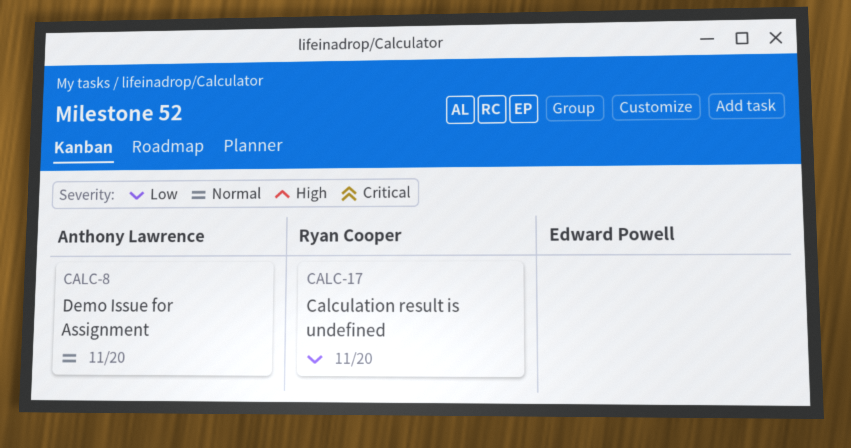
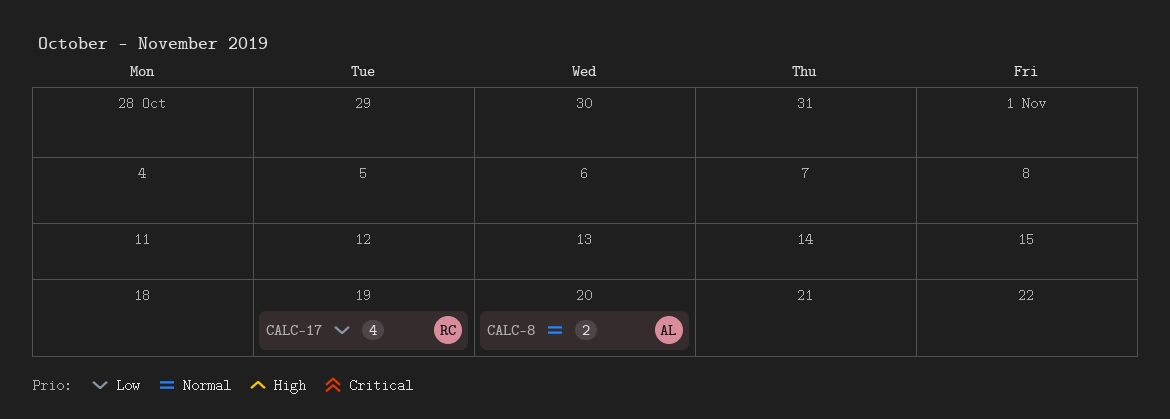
CALC-17, due: Nov 20 -> Nov 19

